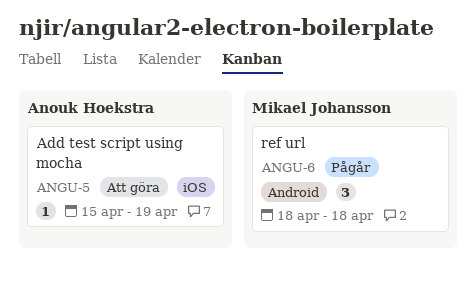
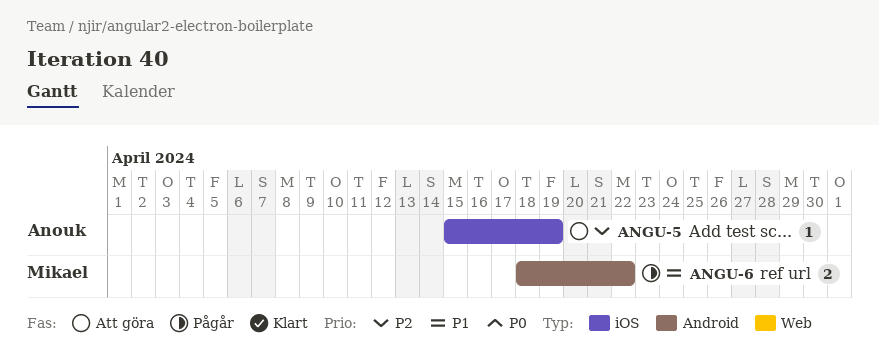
ANGU-6, estimate: 3 -> 2
ANGU-6, due: Apr 18 -> Apr 22

